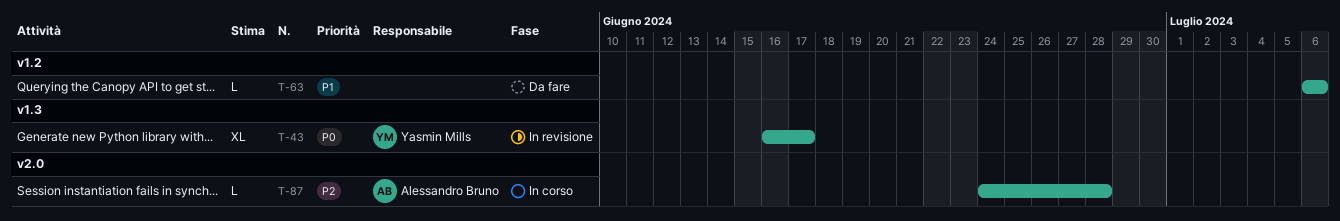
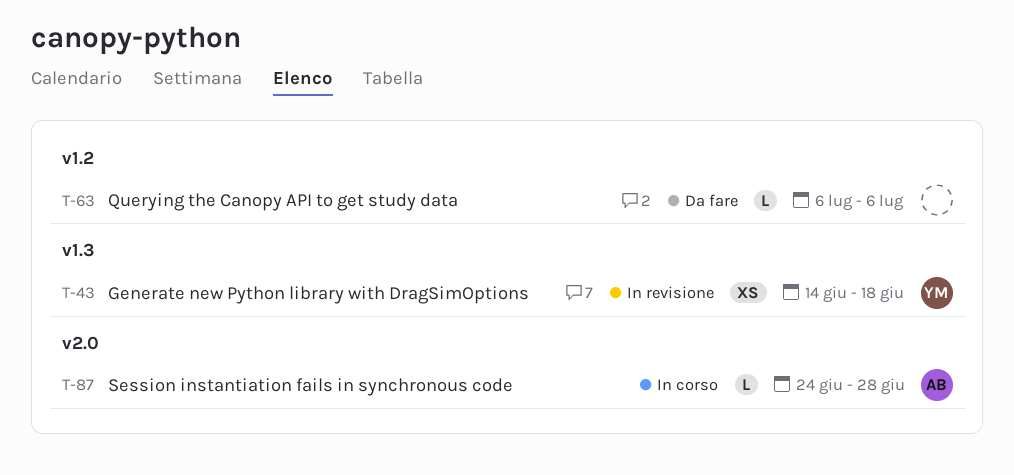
T-43, estimate: XL -> XS
T-43, start: Jun 16 -> Jun 14
T-43, due: Jun 17 -> Jun 18

